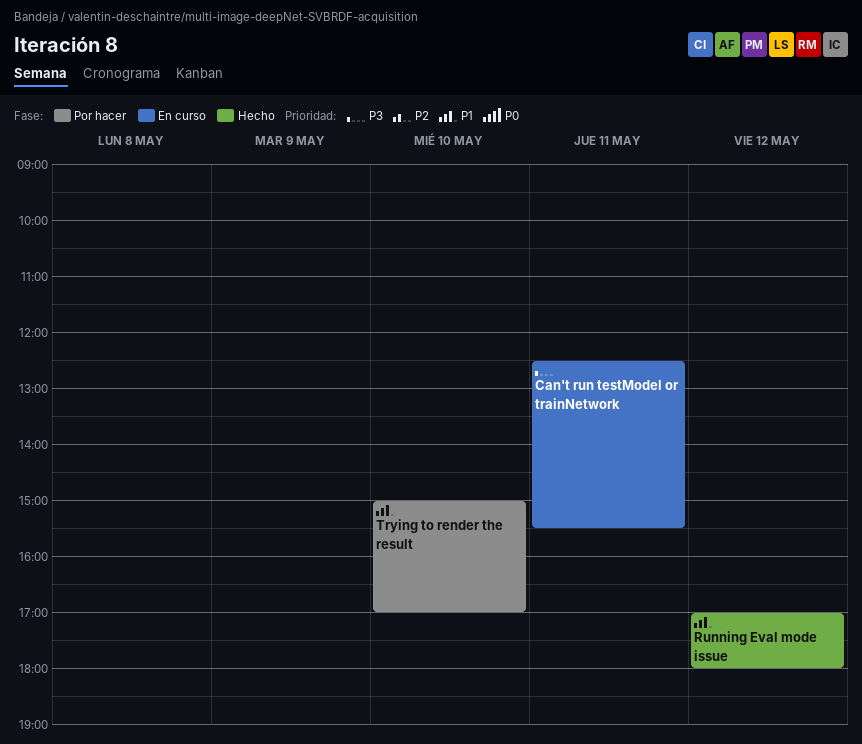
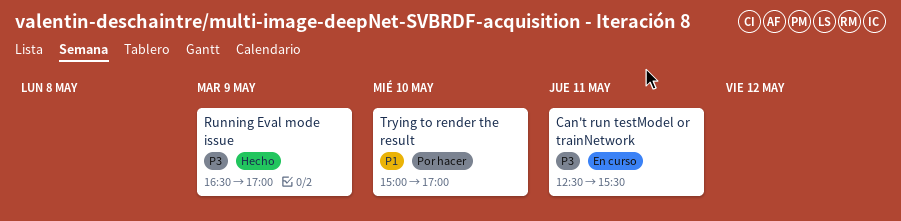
Running Eval mode issue, priority: P1 -> P3
Running Eval mode issue, day: May 12 -> May 9
Running Eval mode issue, begins: 17:00 -> 16:30
Running Eval mode issue, ends: 18:00 -> 17:00

